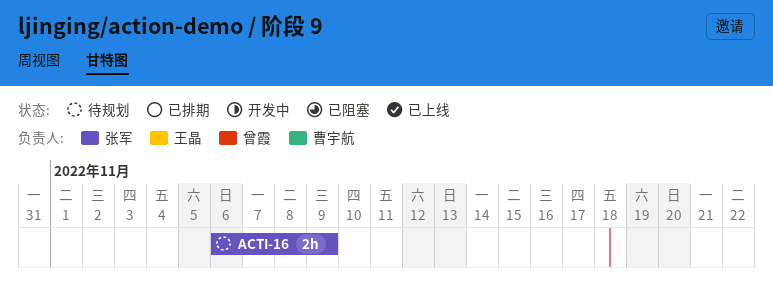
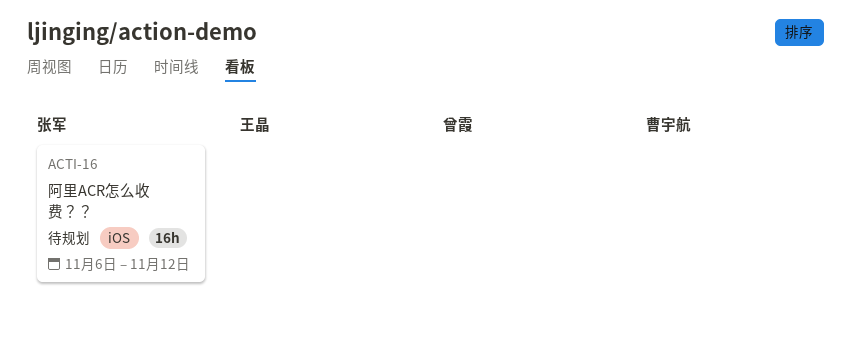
ACTI-16, estimate: 2h -> 16h
ACTI-16, due: Nov 9 -> Nov 12

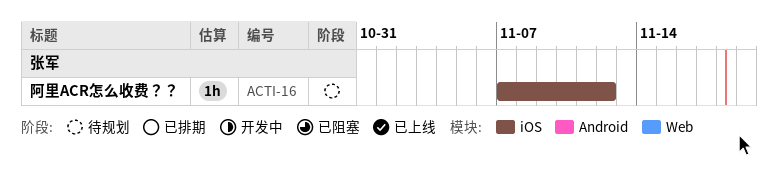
ACTI-16, estimate: 16h -> 1h
ACTI-16, start: Nov 6 -> Nov 7

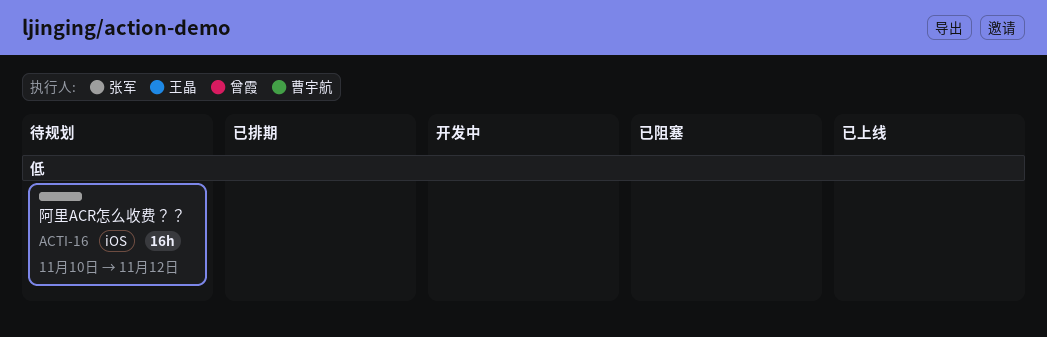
ACTI-16, estimate: 1h -> 16h
ACTI-16, start: Nov 7 -> Nov 10

